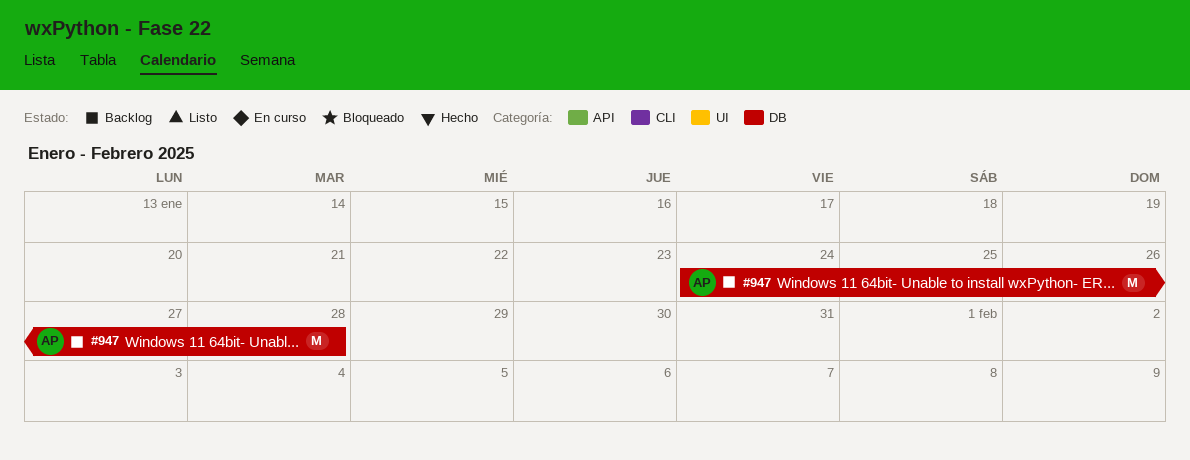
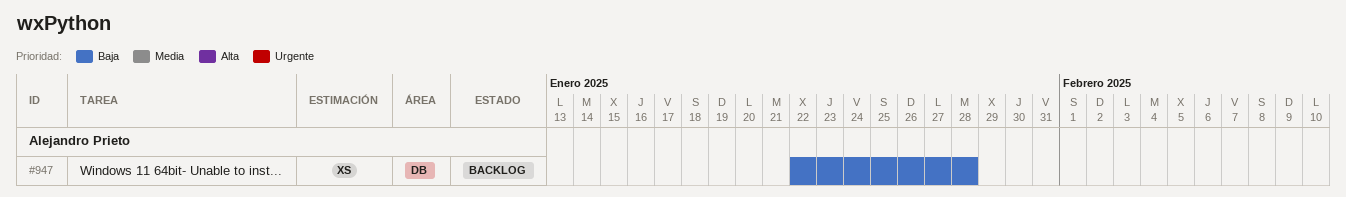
#947, estimate: M -> XS
#947, start: Jan 24 -> Jan 22

